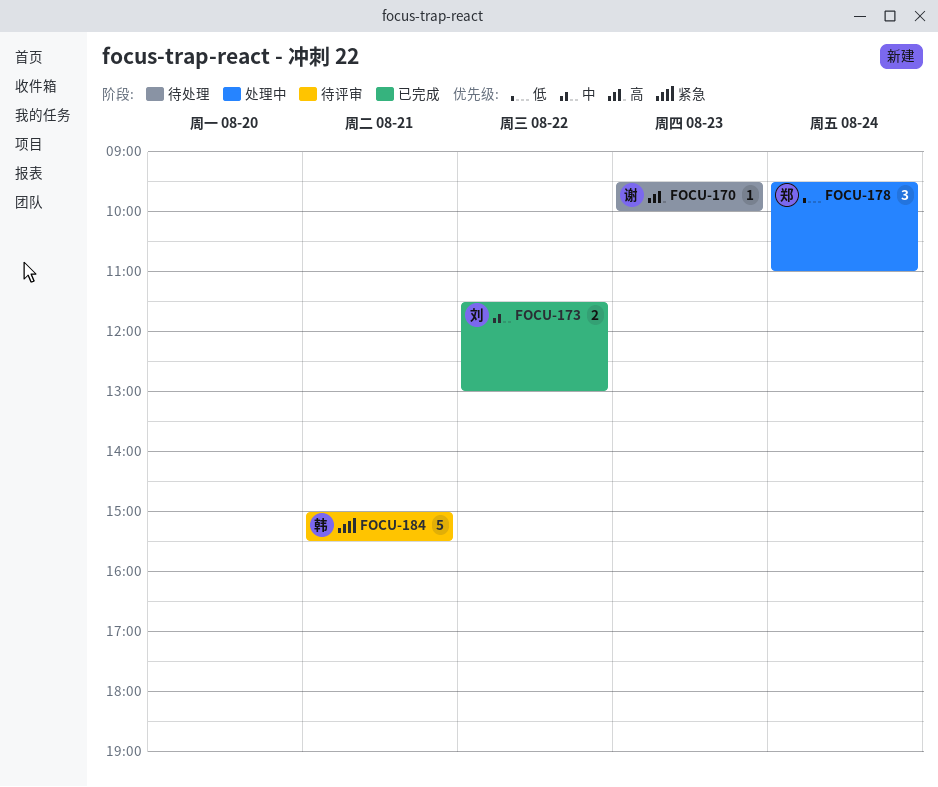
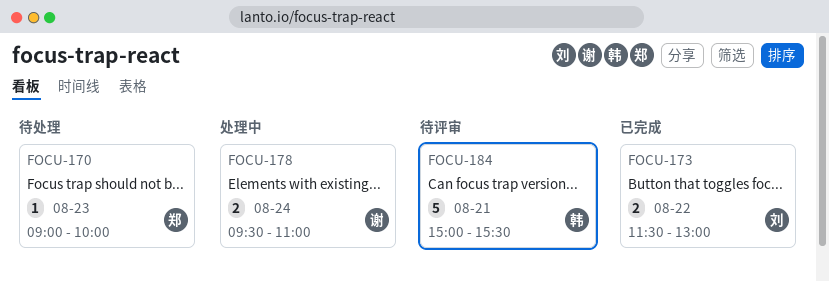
FOCU-170, owner: 谢 -> 郑
FOCU-170, begins: 09:30 -> 09:00
FOCU-178, owner: 郑 -> 谢
FOCU-178, estimate: 3 -> 2

